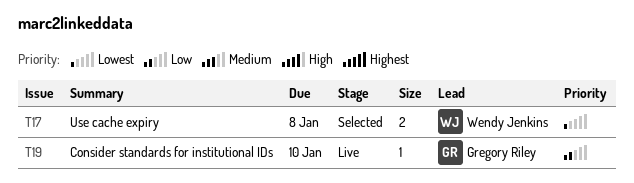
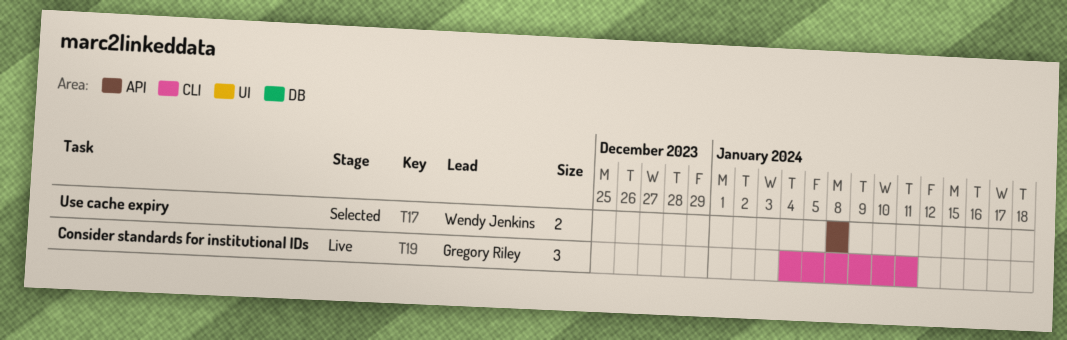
T19, estimate: 1 -> 3
T19, due: Jan 10 -> Jan 11

